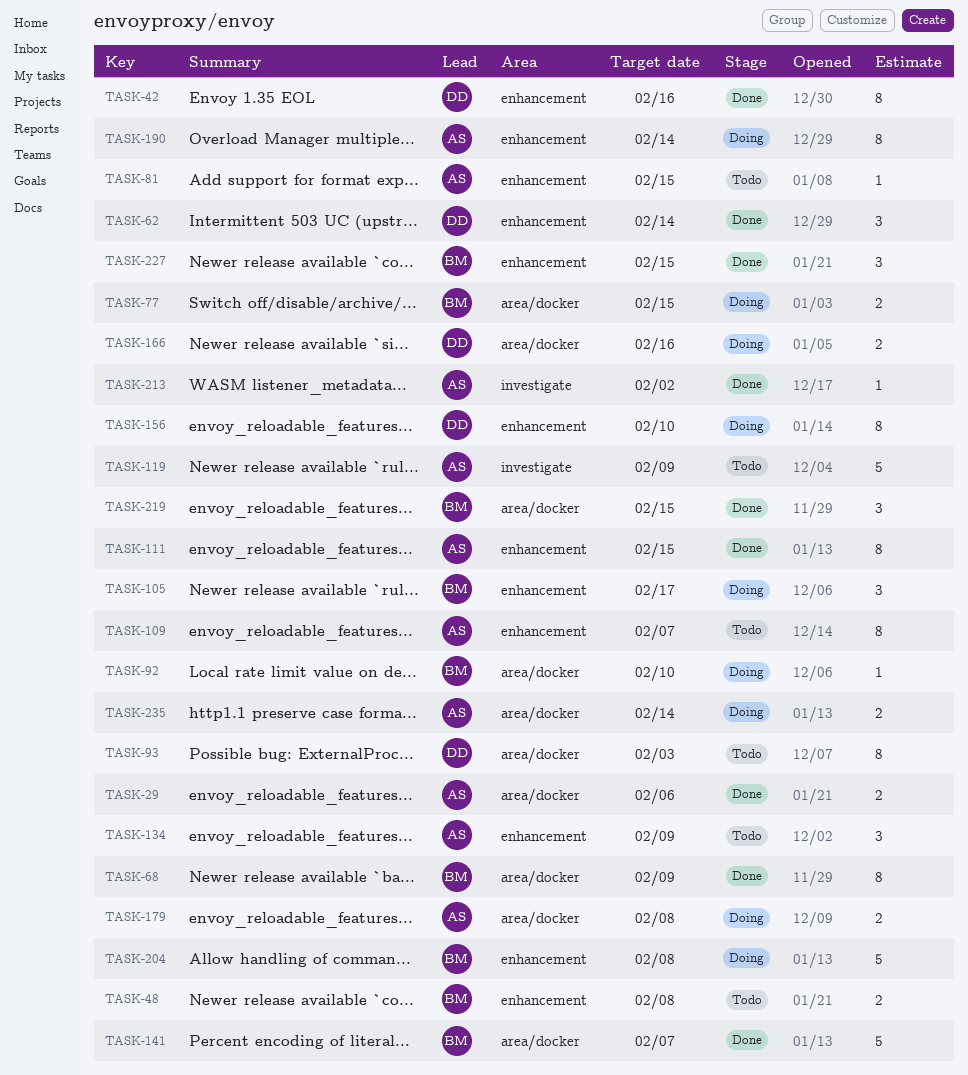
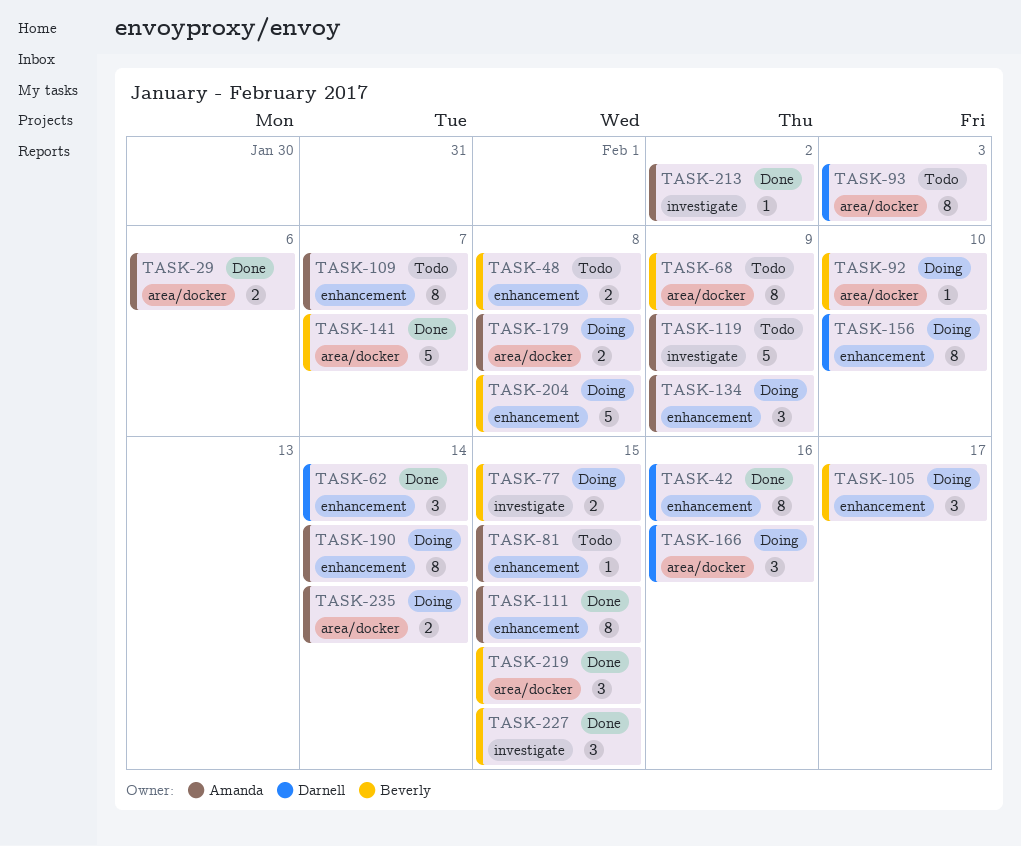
TASK-68, status: Done -> Todo
TASK-77, label: area/docker -> investigate
TASK-134, status: Todo -> Doing
TASK-166, estimate: 2 -> 3
TASK-227, label: enhancement -> investigate

